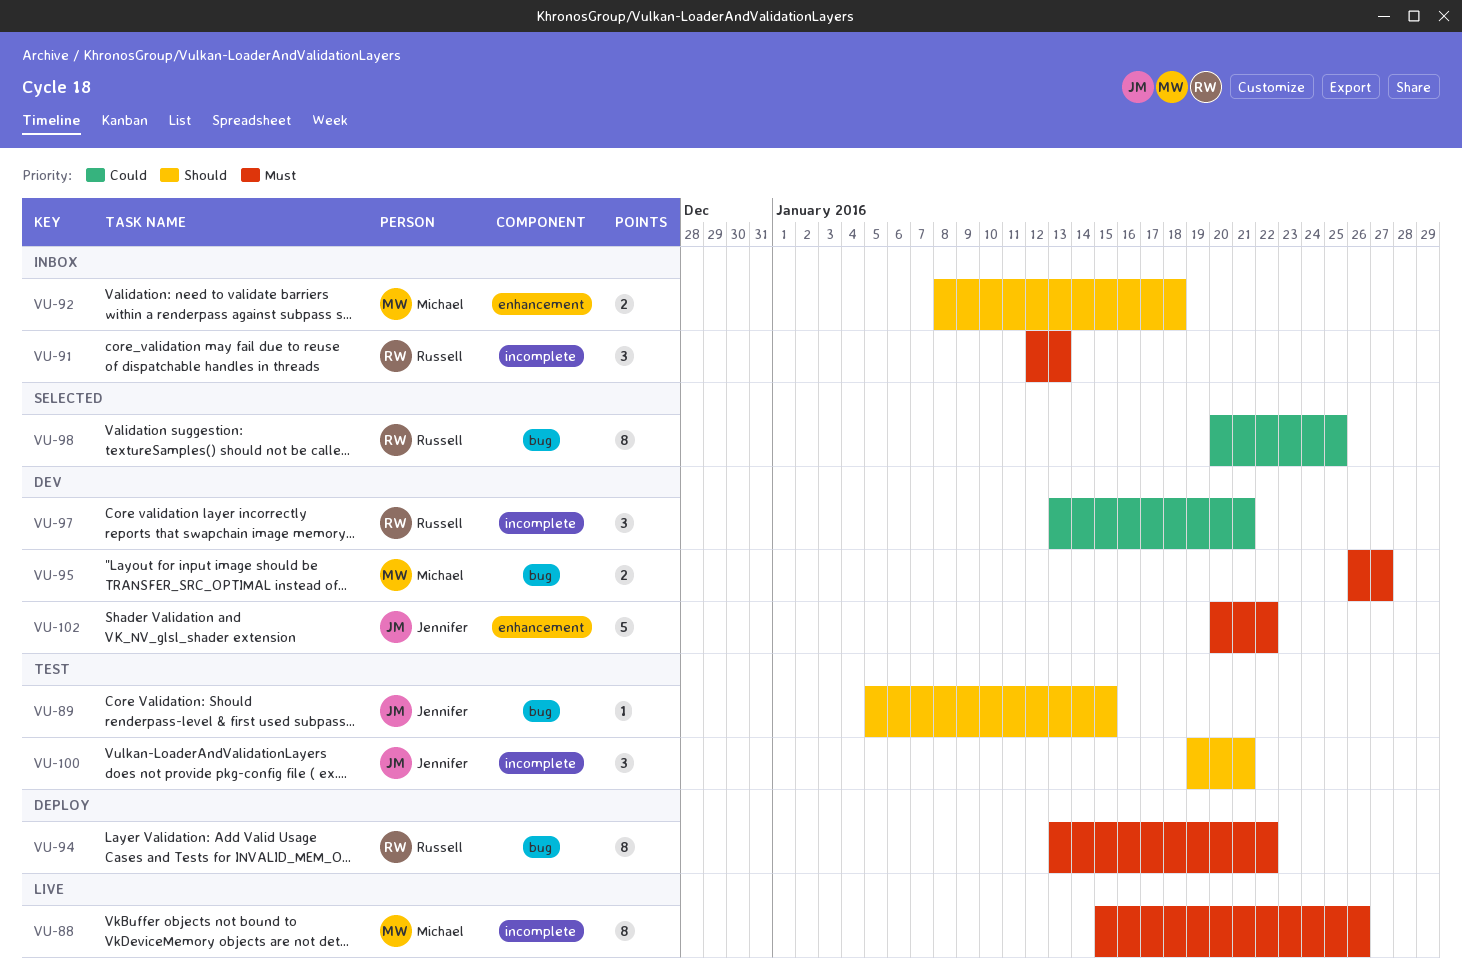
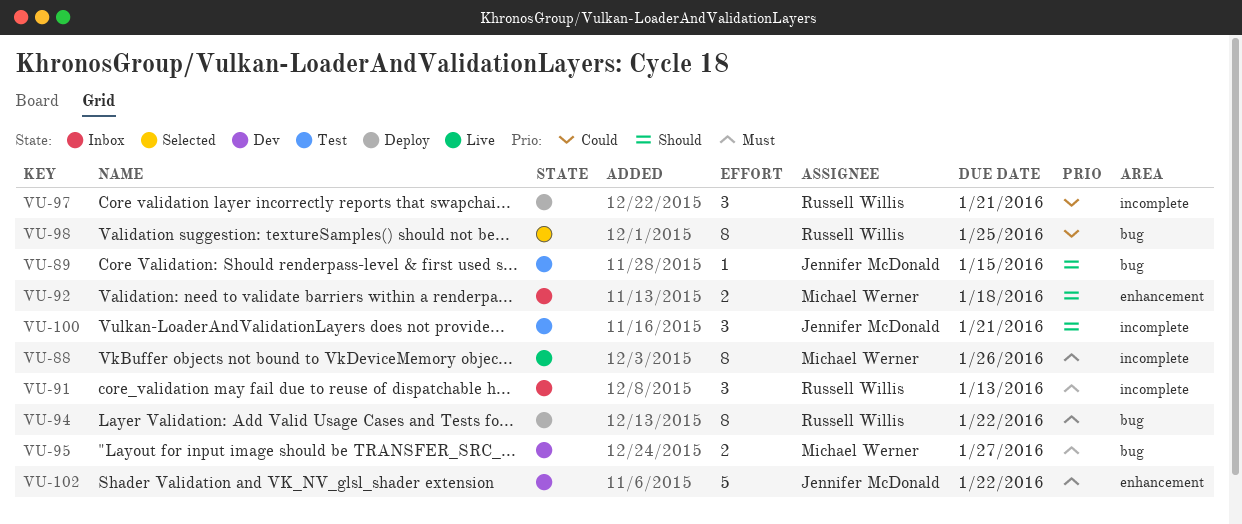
VU-97, status: Dev -> Deploy

